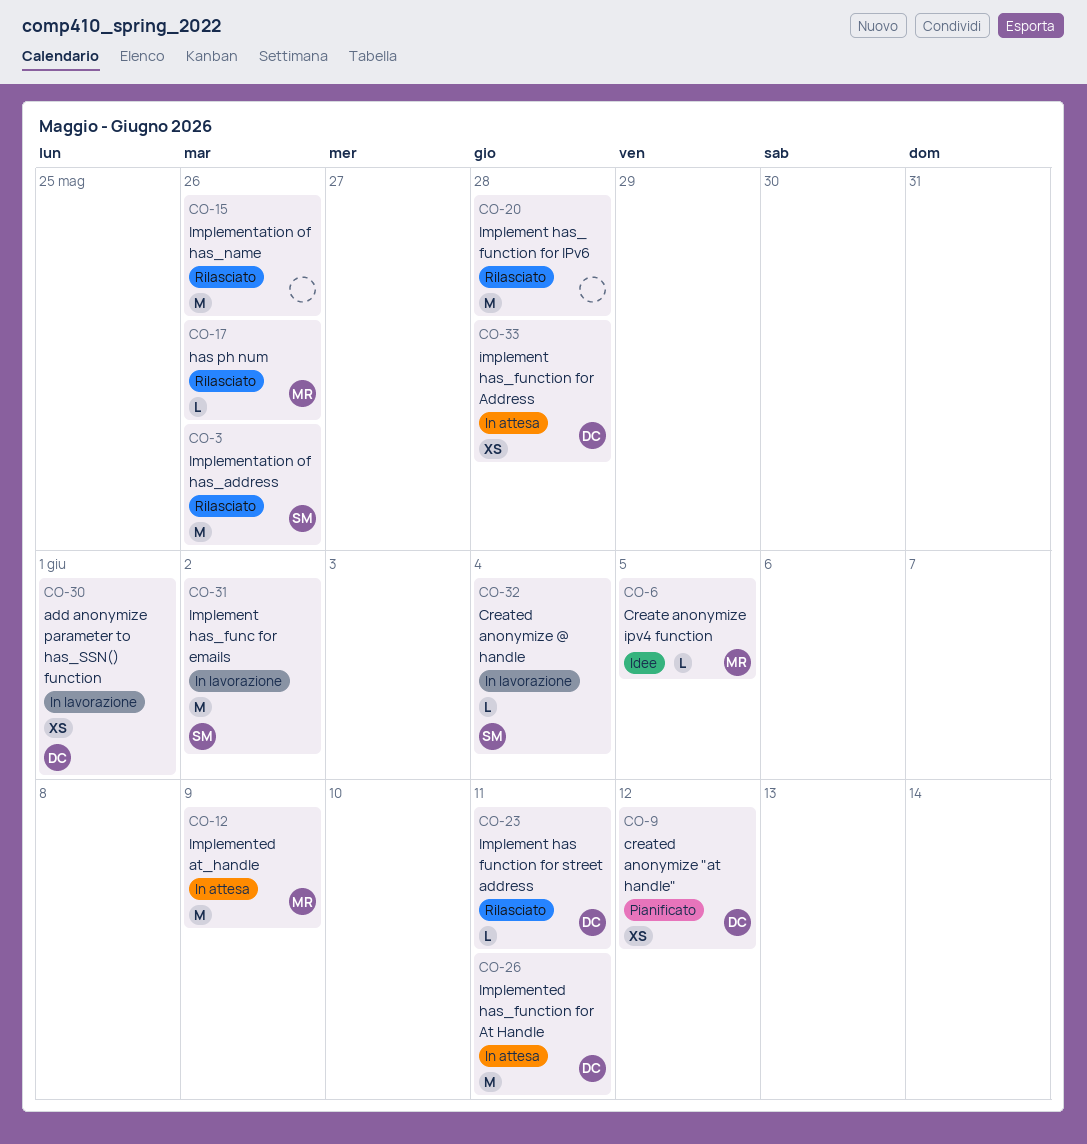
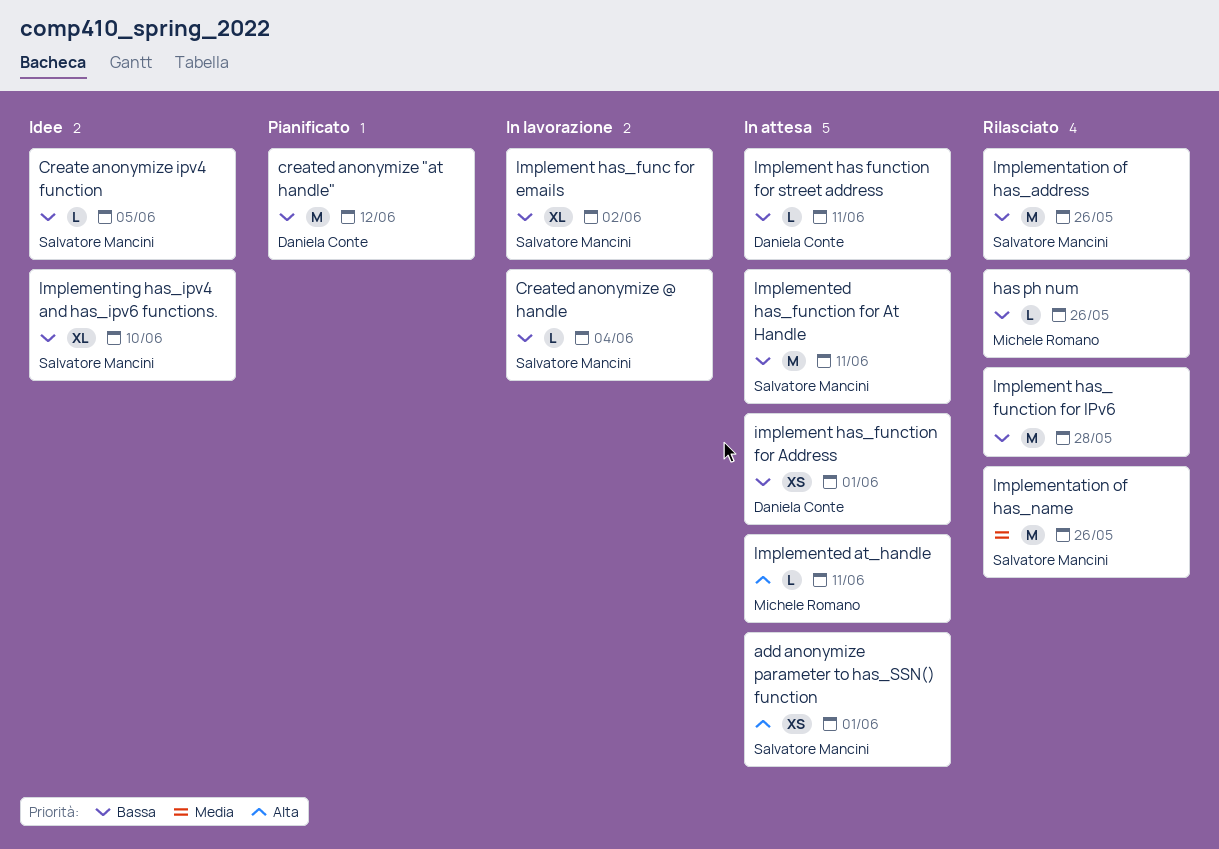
add anonymize parameter to has_SSN() function, status: In lavorazione -> In attesa
add anonymize parameter to has_SSN() function, owner: Daniela Conte -> Salvatore Mancini
Create anonymize ipv4 function, owner: Michele Romano -> Salvatore Mancini
created anonymize "at handle", estimate: XS -> M
Implement has function for street address, status: Rilasciato -> In attesa
Implement has_func for emails, estimate: M -> XL
implement has_function for Address, due: May 28 -> Jun 1
Implementation of has_name, owner: none -> Salvatore Mancini
Implemented at_handle, estimate: M -> L
Implemented at_handle, due: Jun 9 -> Jun 11
Implemented has_function for At Handle, owner: Daniela Conte -> Salvatore Mancini
Implementing has_ipv4 and has_ipv6 functions.: none -> present

